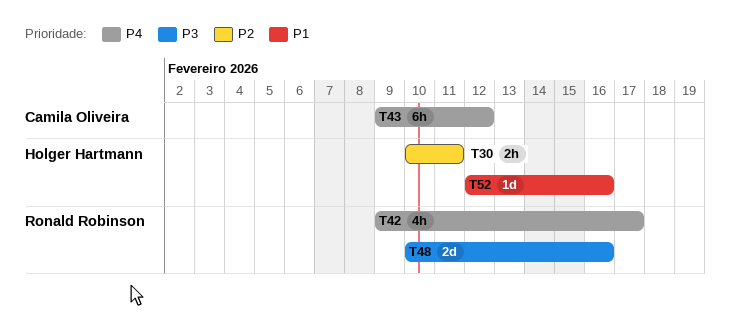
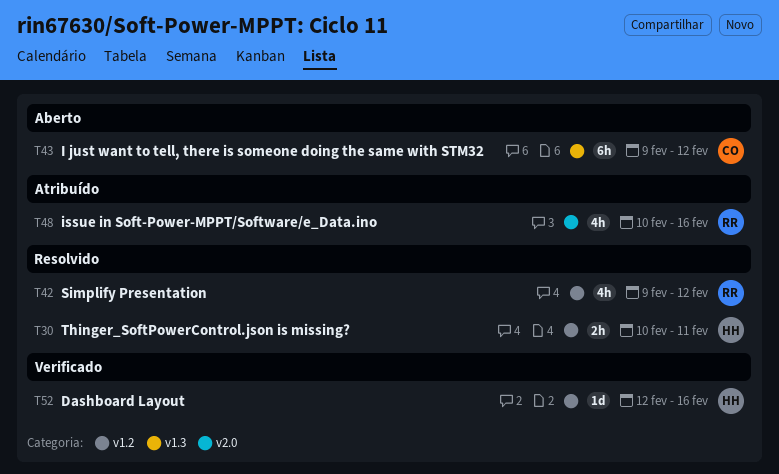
T42, due: Feb 17 -> Feb 12
T48, estimate: 2d -> 4h

